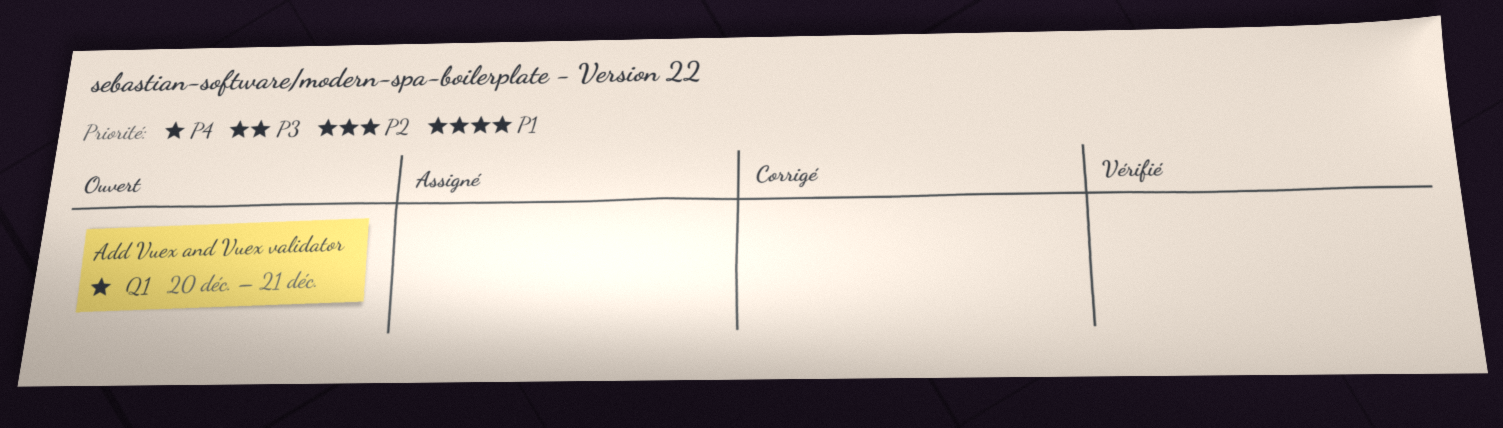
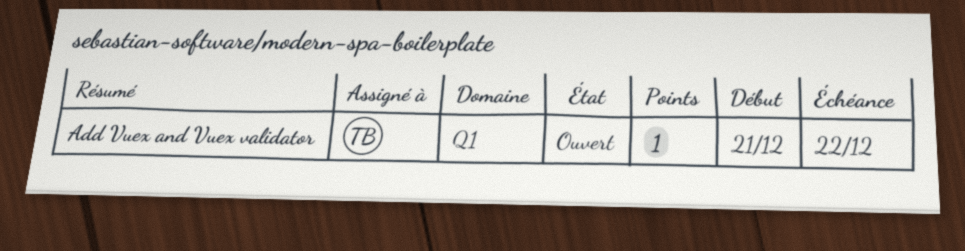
Add Vuex and Vuex validator, start: Dec 20 -> Dec 21
Add Vuex and Vuex validator, due: Dec 21 -> Dec 22

